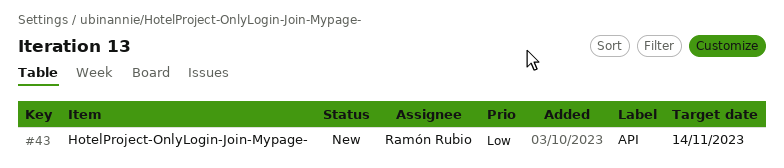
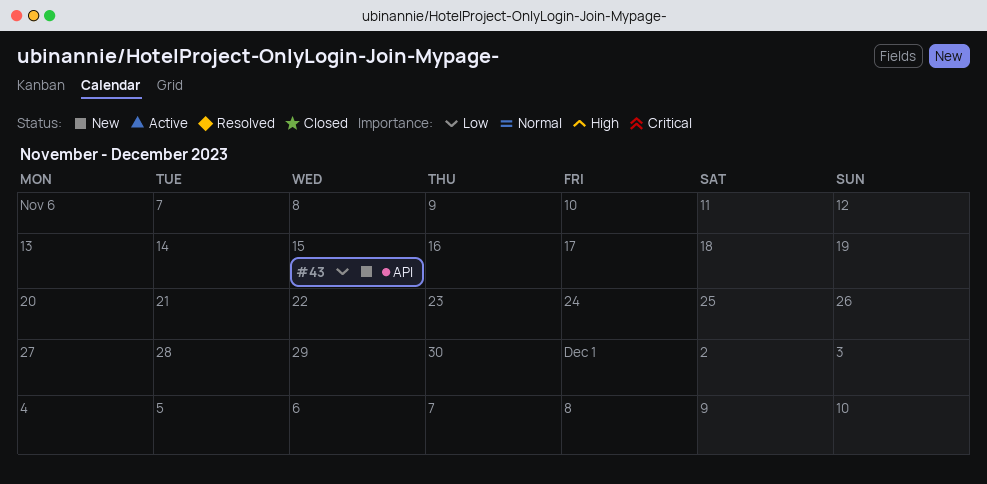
#43, due: Nov 14 -> Nov 15

